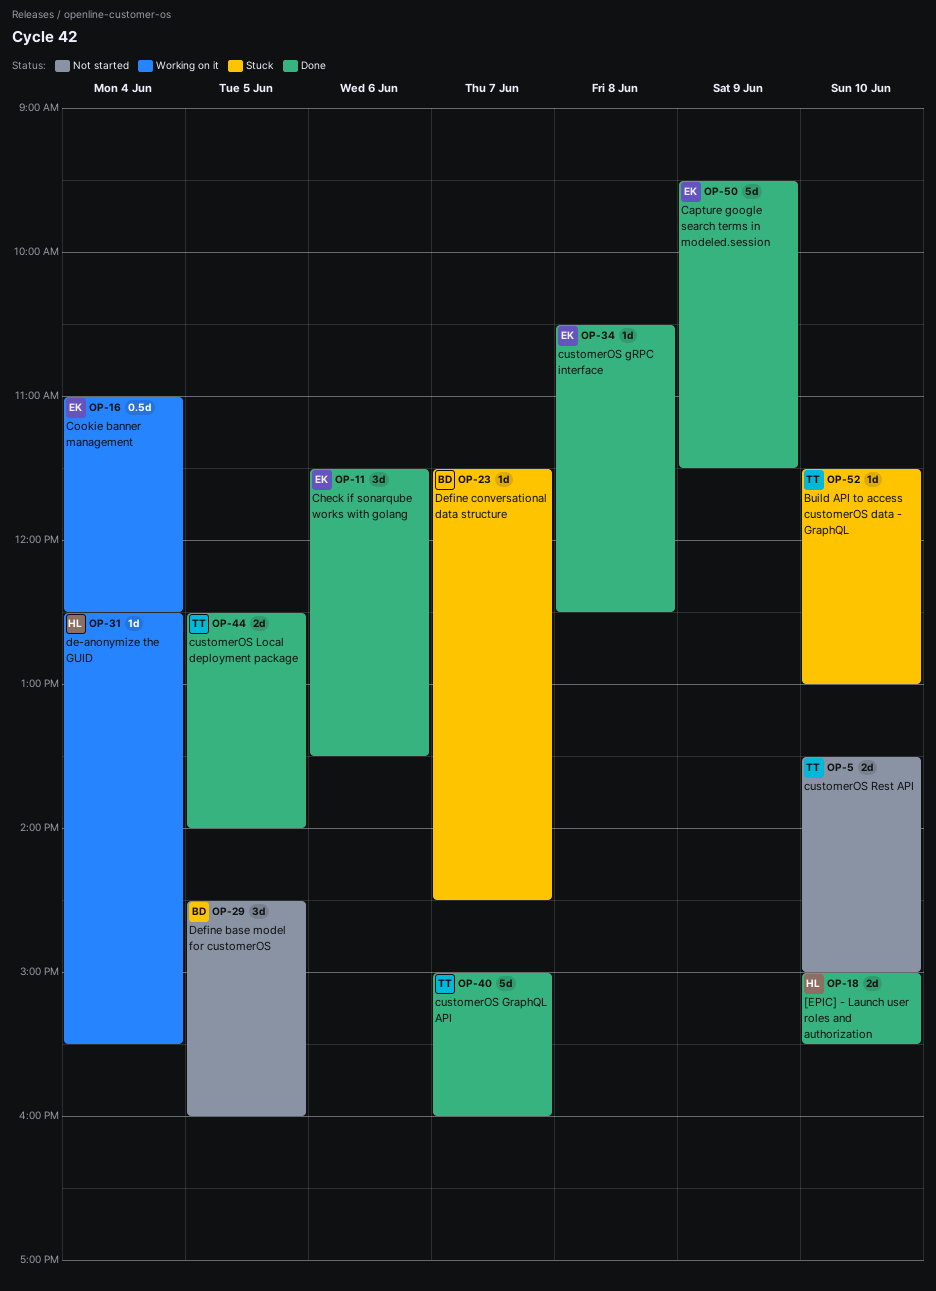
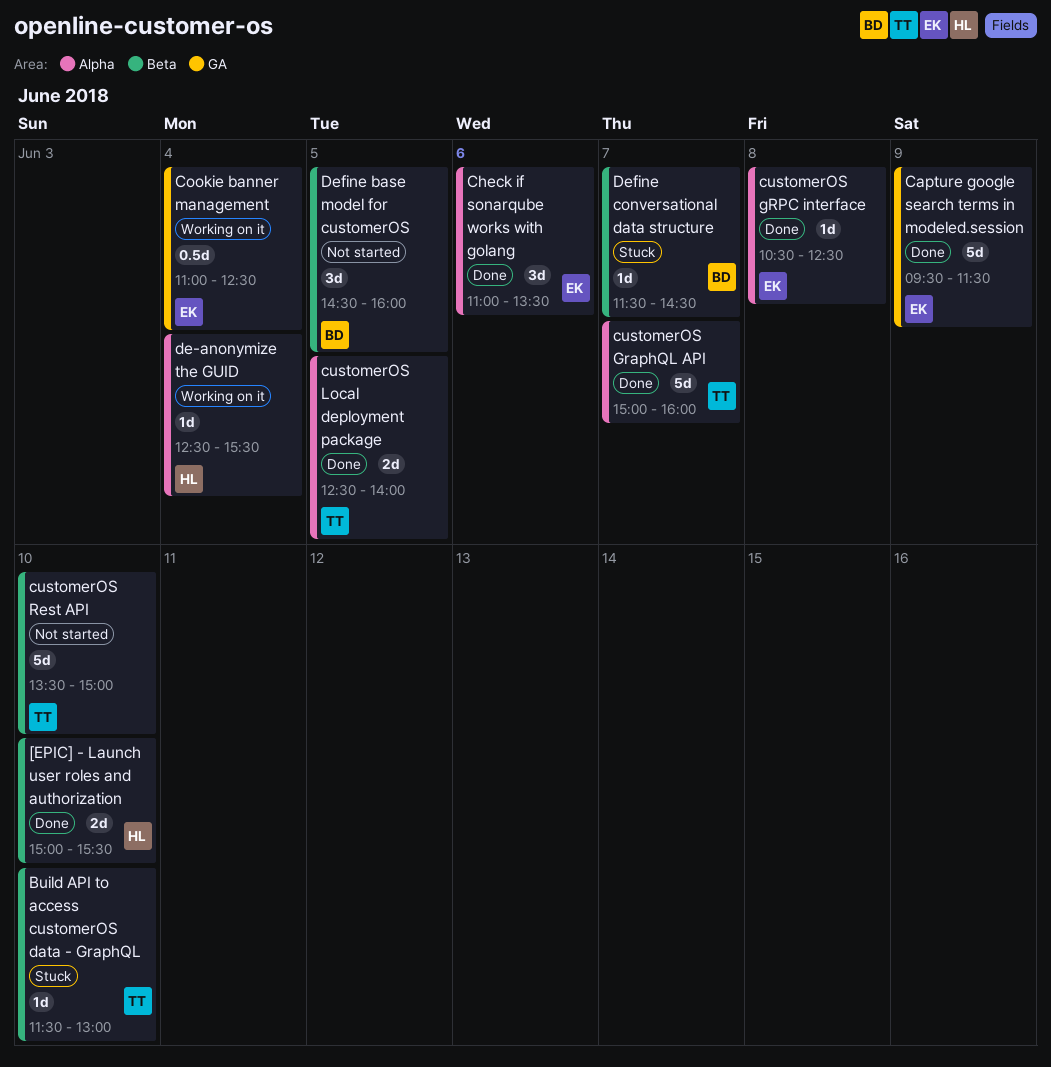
Check if sonarqube works with golang, begins: 11:30 -> 11:00
customerOS Rest API, estimate: 2d -> 5d

